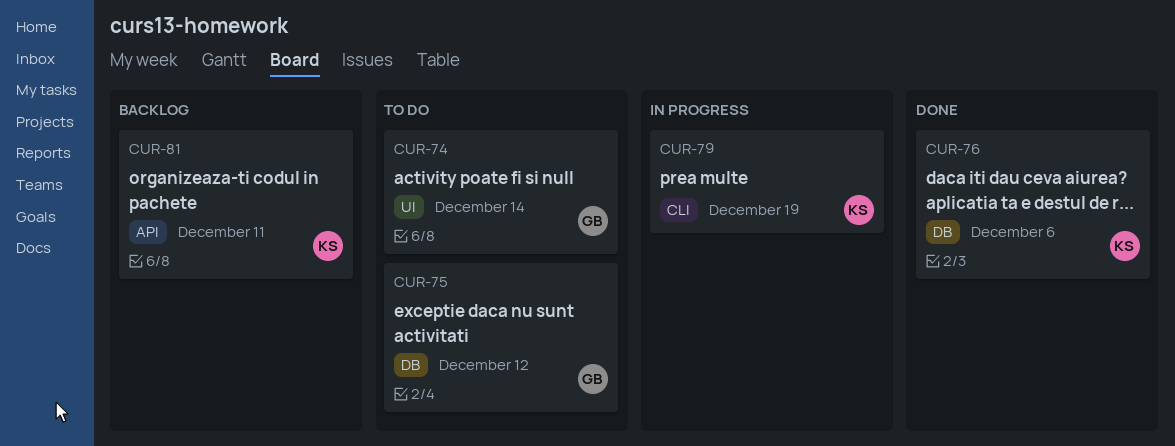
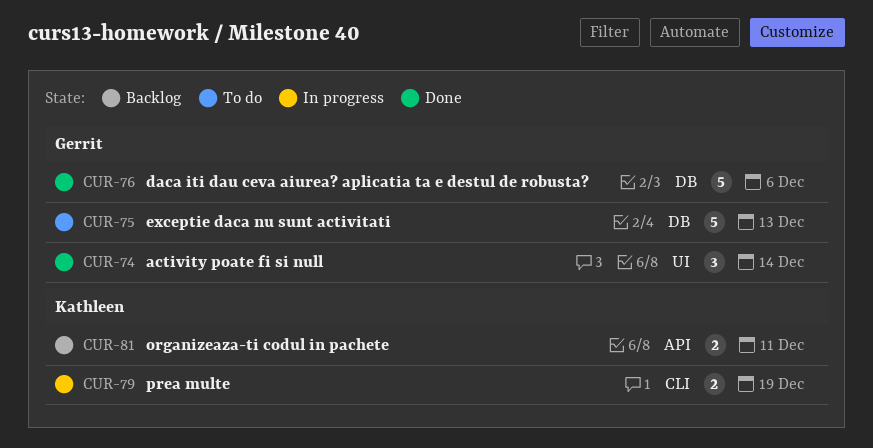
CUR-74, status: To do -> Done
CUR-75, due: Dec 12 -> Dec 13
CUR-76, owner: Kathleen -> Gerrit

